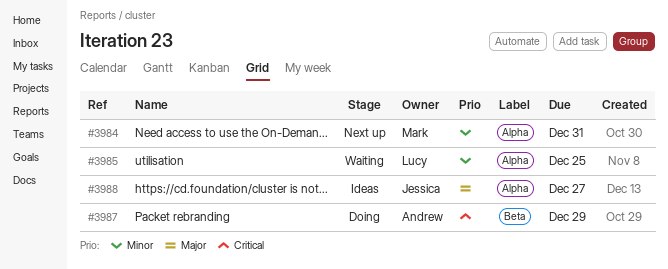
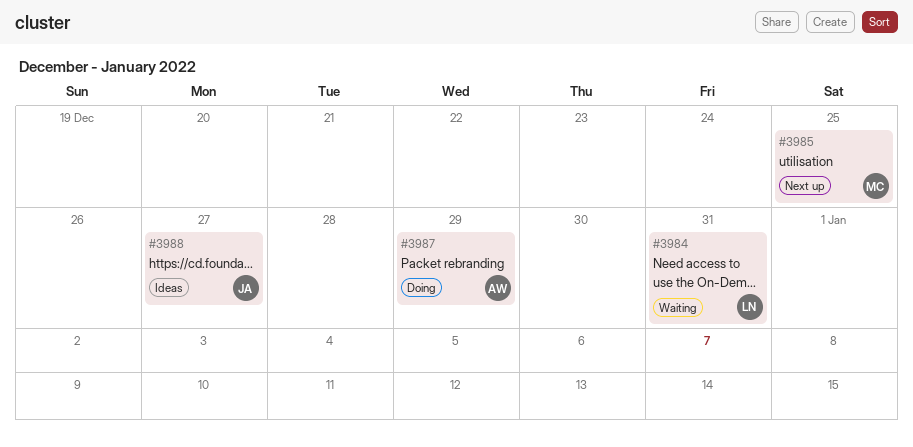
#3984, status: Next up -> Waiting
#3984, owner: Mark -> Lucy
#3985, status: Waiting -> Next up
#3985, owner: Lucy -> Mark

